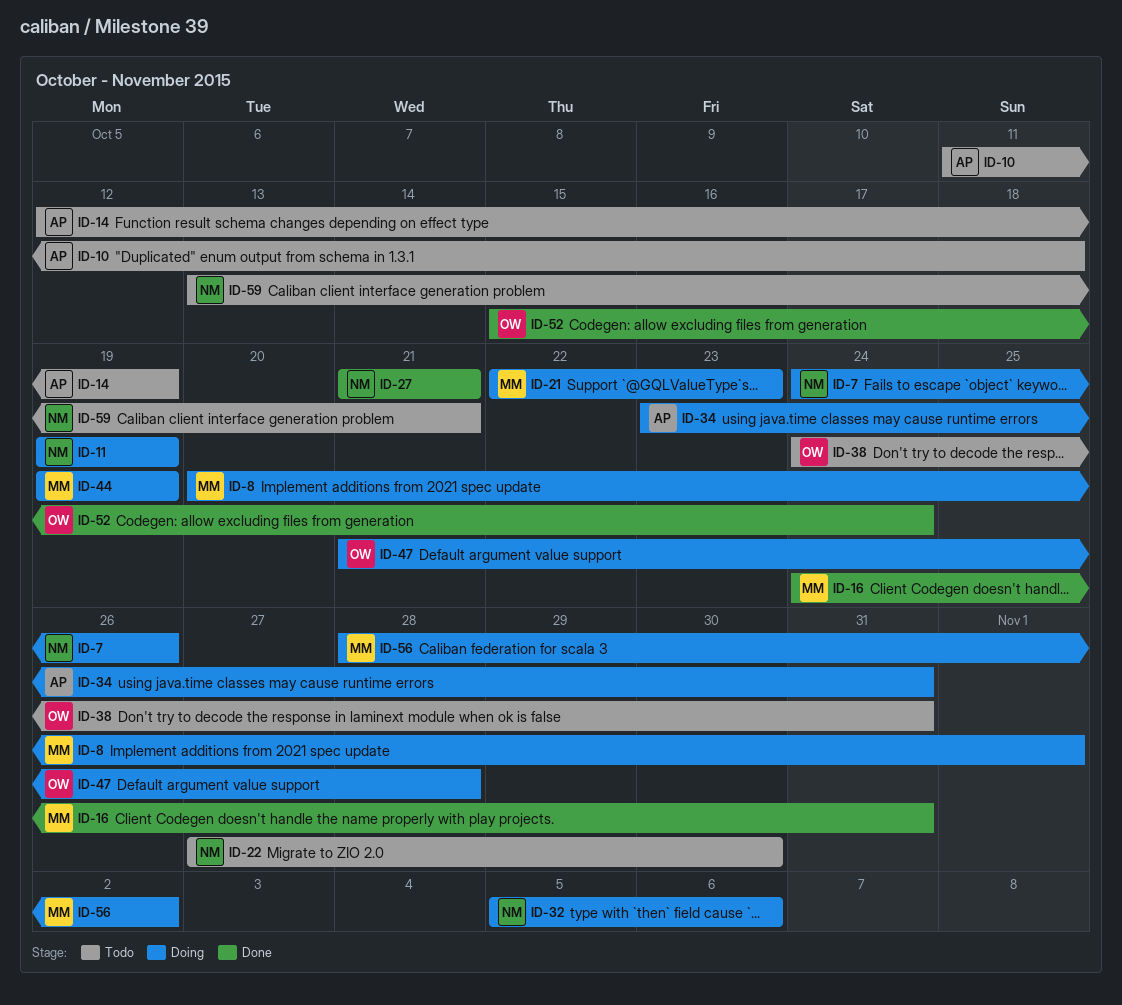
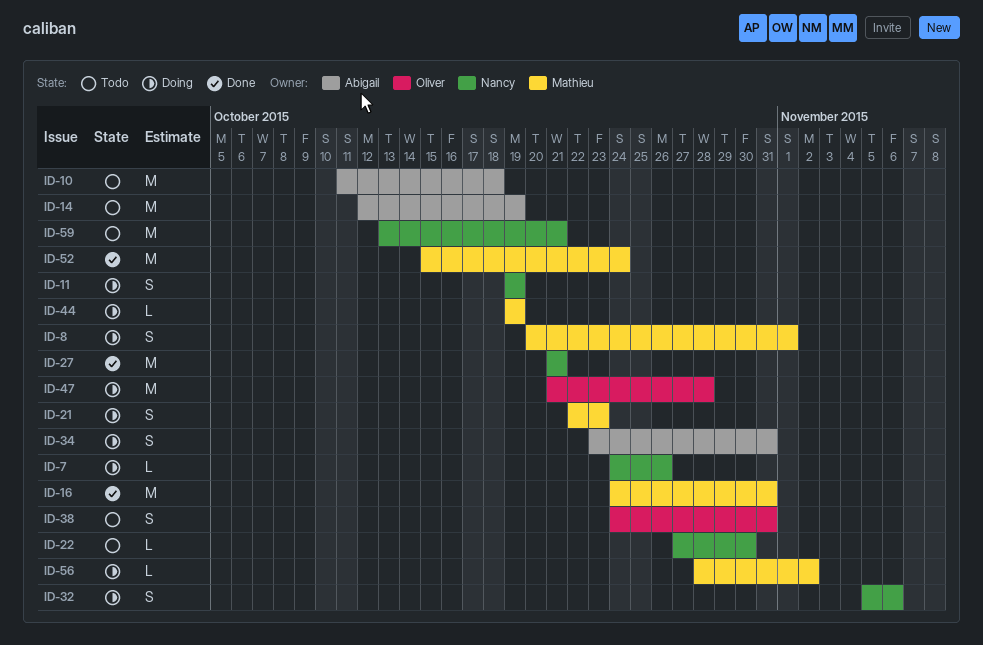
ID-52, owner: Oliver -> Mathieu

